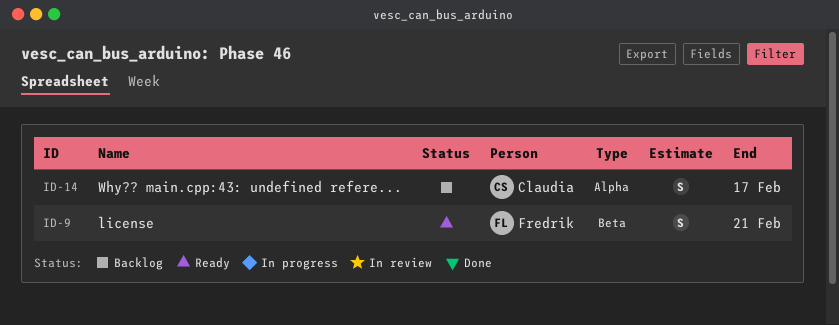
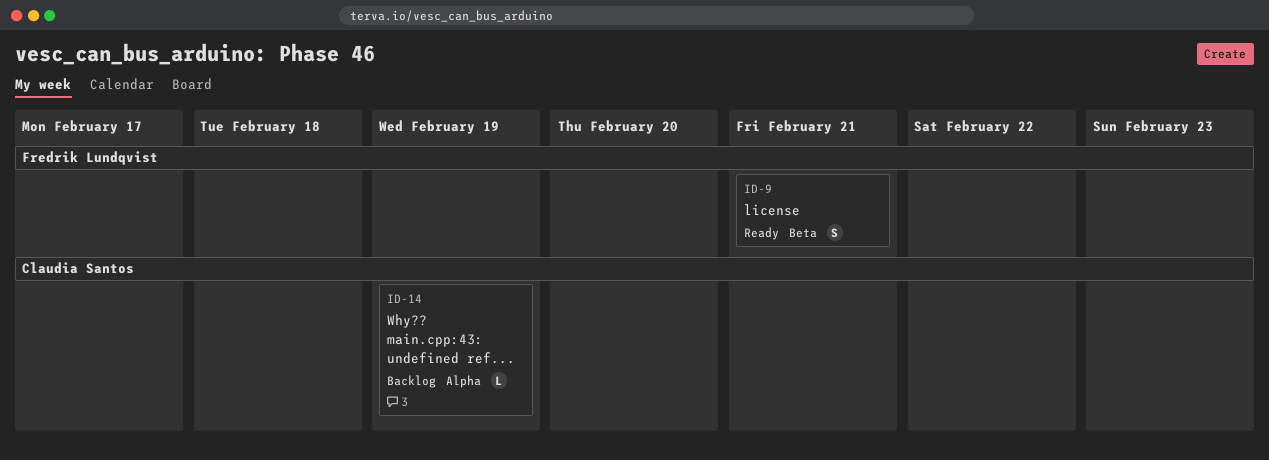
ID-14, estimate: S -> L
ID-14, due: Feb 17 -> Feb 19

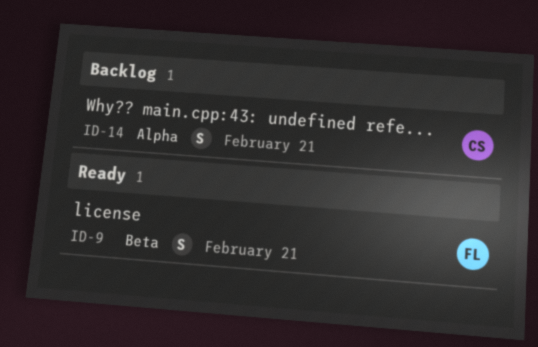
ID-14, estimate: L -> S
ID-14, due: Feb 19 -> Feb 21

